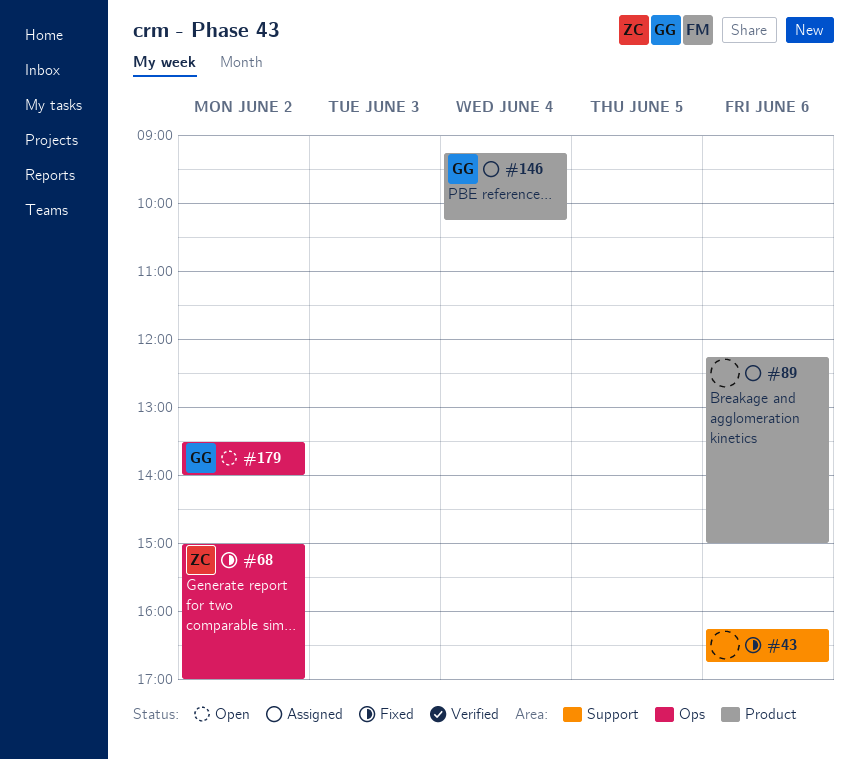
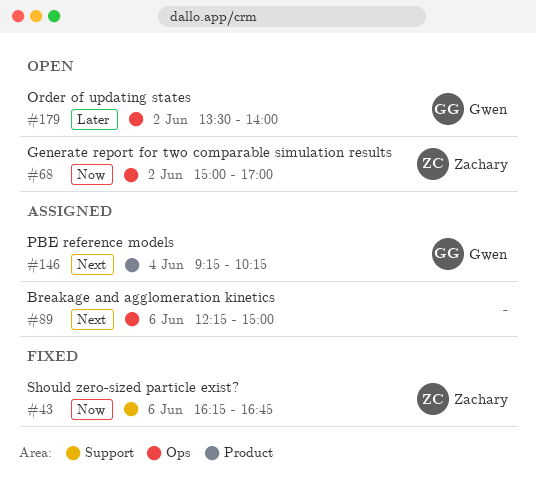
#43, owner: none -> Zachary
#68, status: Fixed -> Open
#89, label: Product -> Ops

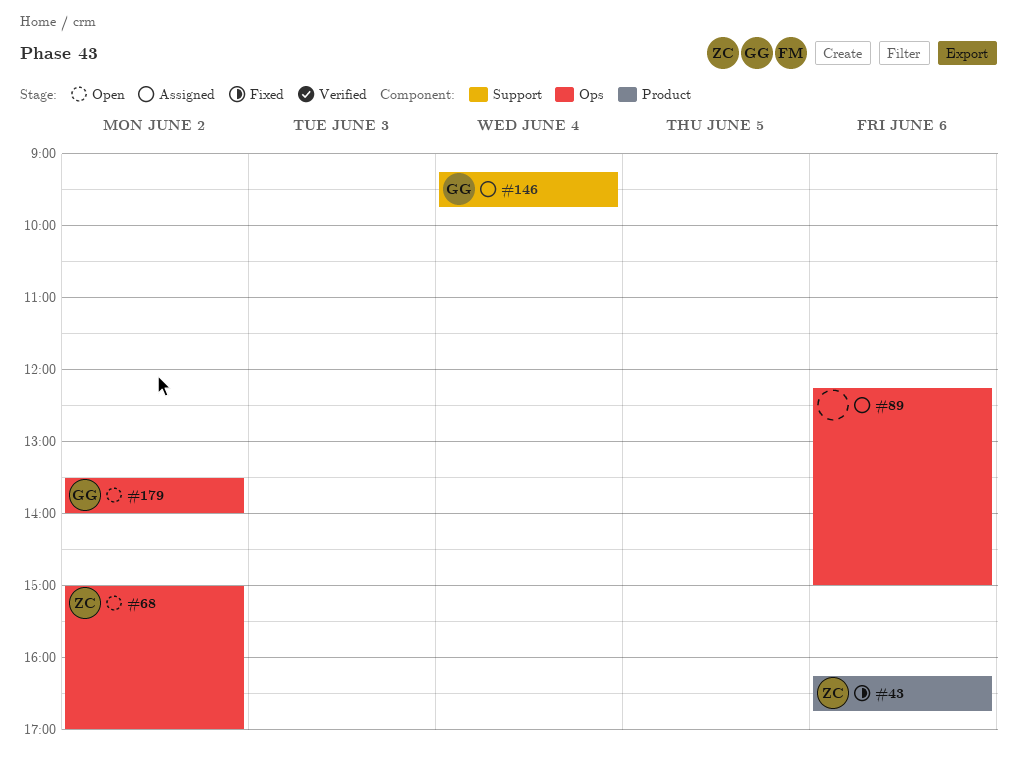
#43, label: Support -> Product
#146, label: Product -> Support
#146, ends: 10:15 -> 09:45

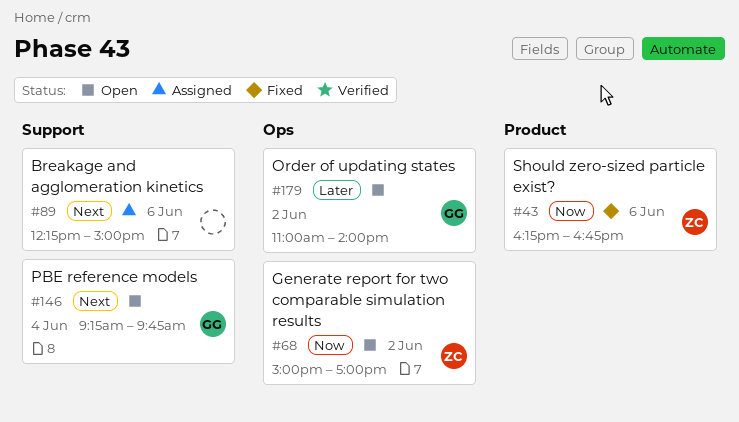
#89, label: Ops -> Support
#146, status: Assigned -> Open
#179, begins: 13:30 -> 11:00

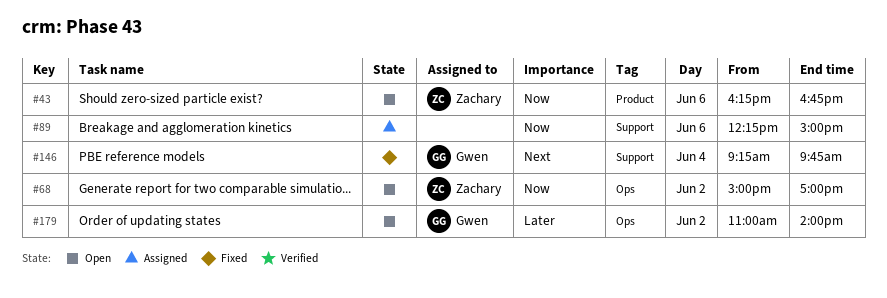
#43, status: Fixed -> Open
#89, priority: Next -> Now
#146, status: Open -> Fixed

